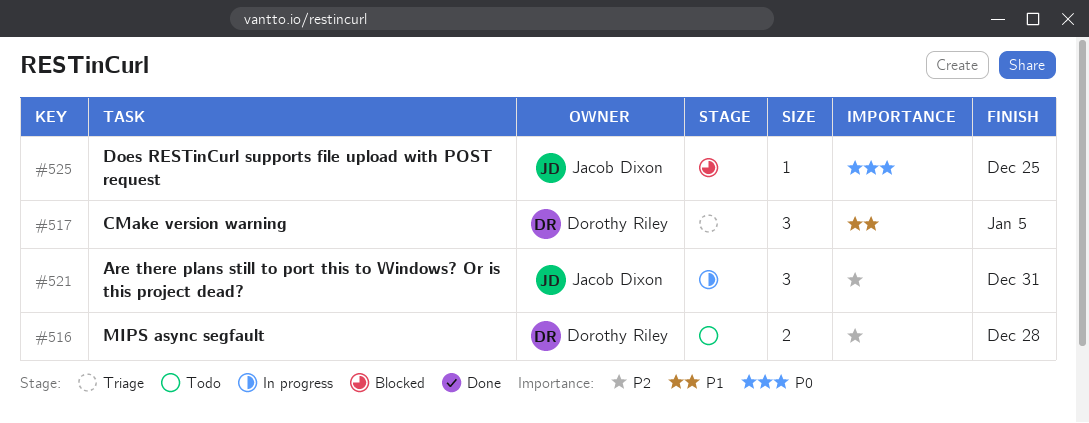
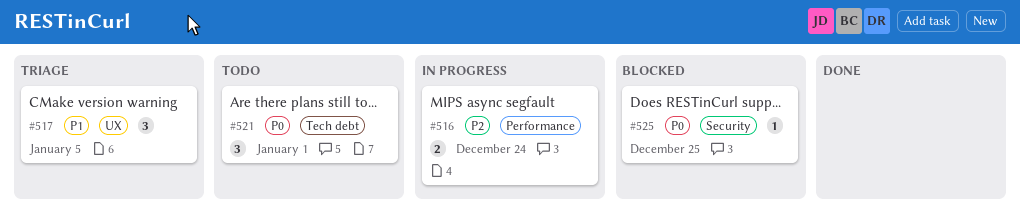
#516, status: Todo -> In progress
#516, due: Dec 28 -> Dec 24
#521, status: In progress -> Todo
#521, priority: P2 -> P0
#521, due: Dec 31 -> Jan 1

